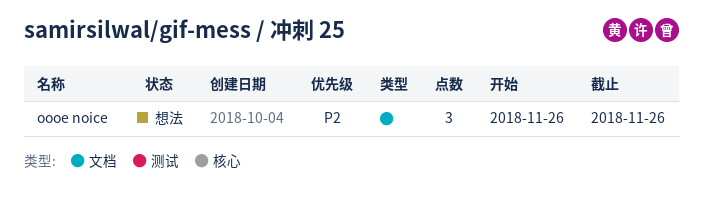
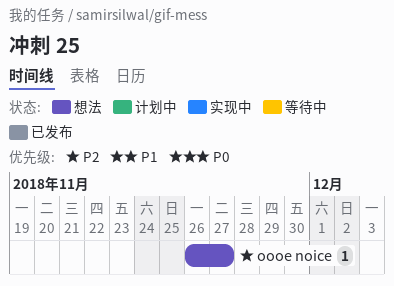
oooe noice, estimate: 3 -> 1
oooe noice, due: Nov 26 -> Nov 27

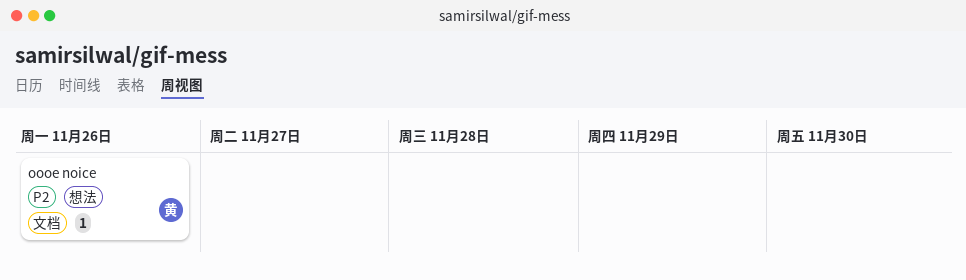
oooe noice, due: Nov 27 -> Nov 26

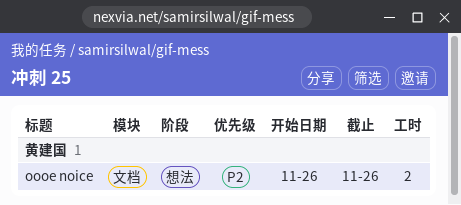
oooe noice, estimate: 1 -> 2

